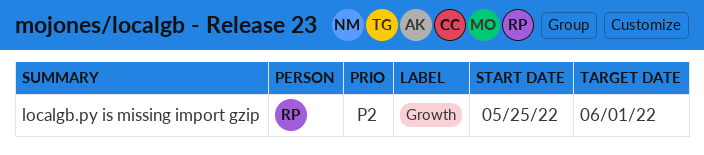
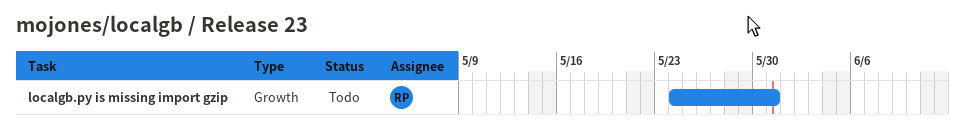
localgb.py is missing import gzip, start: May 25 -> May 24
localgb.py is missing import gzip, due: Jun 1 -> May 31

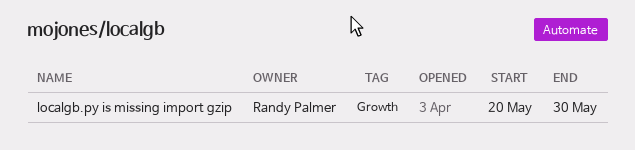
localgb.py is missing import gzip, start: May 24 -> May 20
localgb.py is missing import gzip, due: May 31 -> May 30

